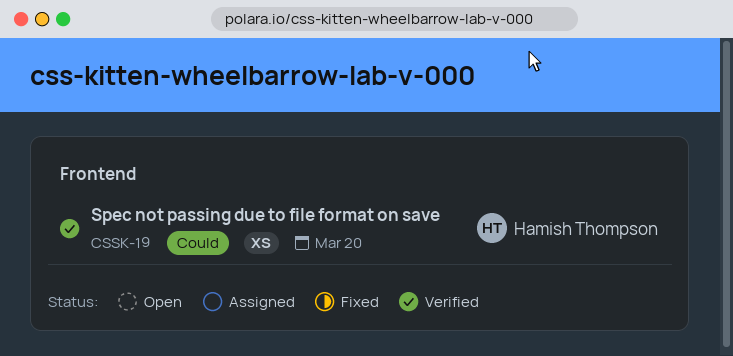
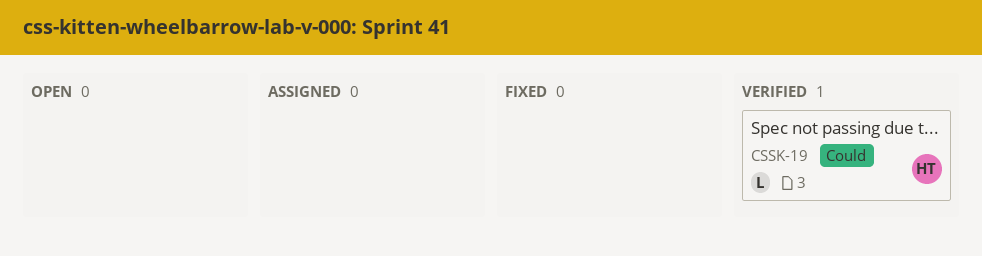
CSSK-19, estimate: XS -> L

